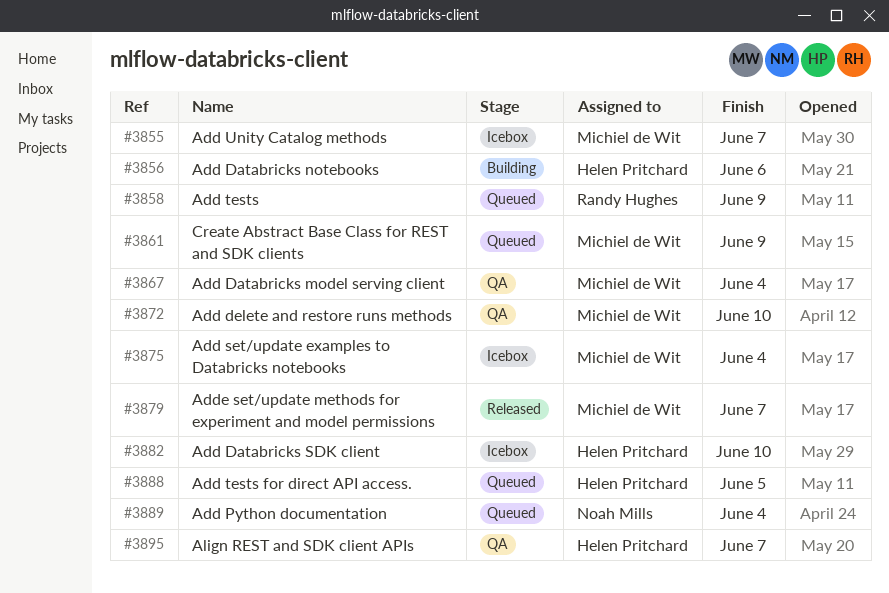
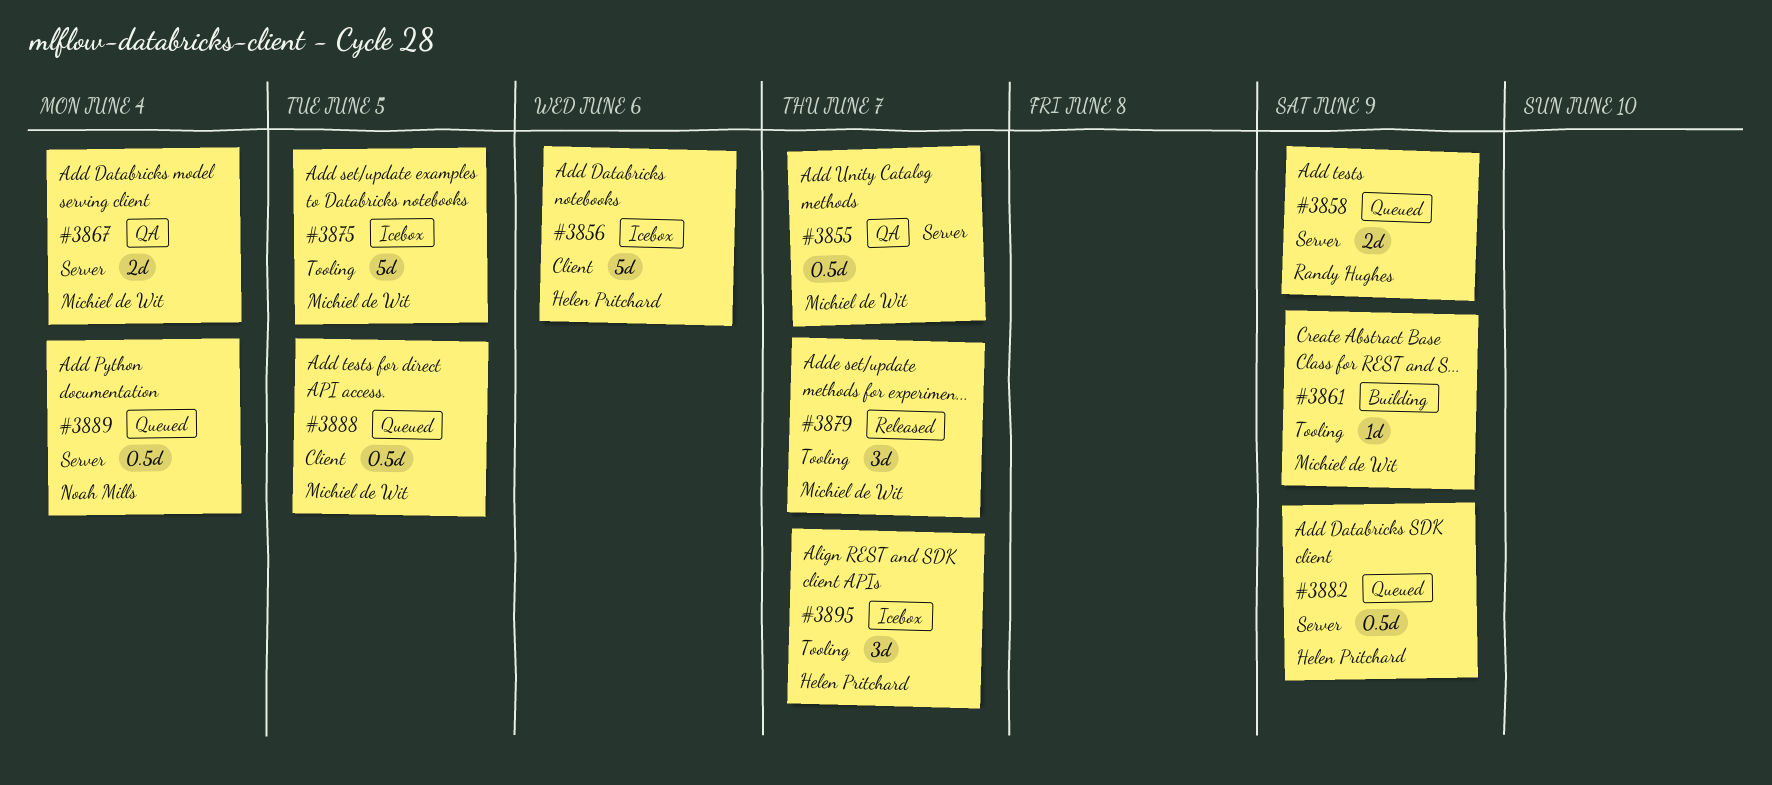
#3855, status: Icebox -> QA
#3856, status: Building -> Icebox
#3861, status: Queued -> Building
#3872: present -> none
#3875, due: Jun 4 -> Jun 5
#3882, status: Icebox -> Queued
#3882, due: Jun 10 -> Jun 9
#3888, owner: Helen Pritchard -> Michiel de Wit
#3895, status: QA -> Icebox

